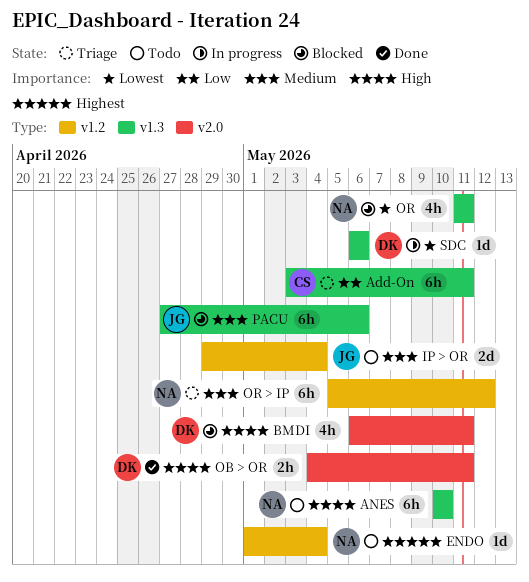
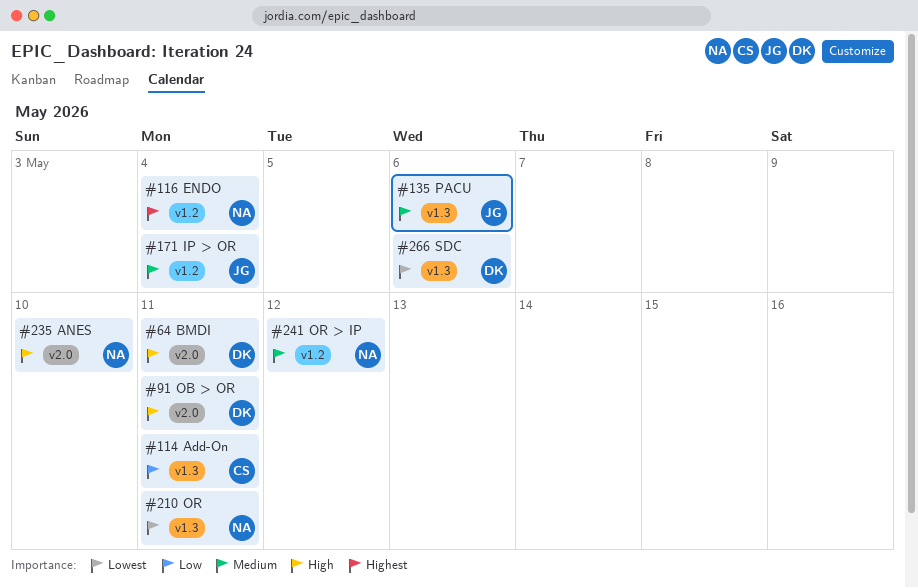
ANES, label: v1.3 -> v2.0

